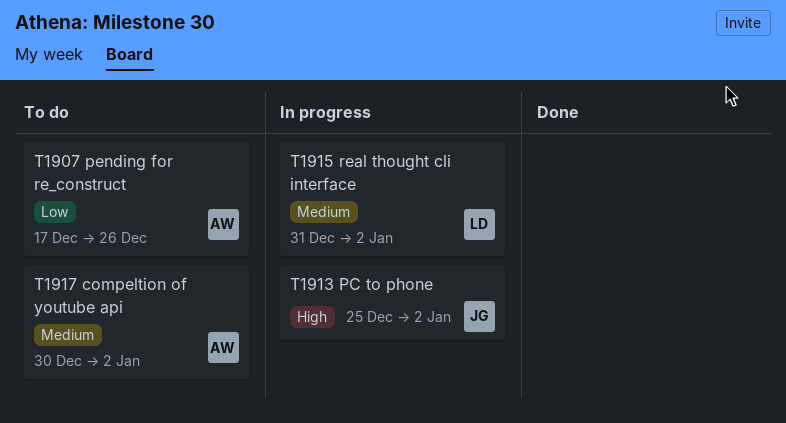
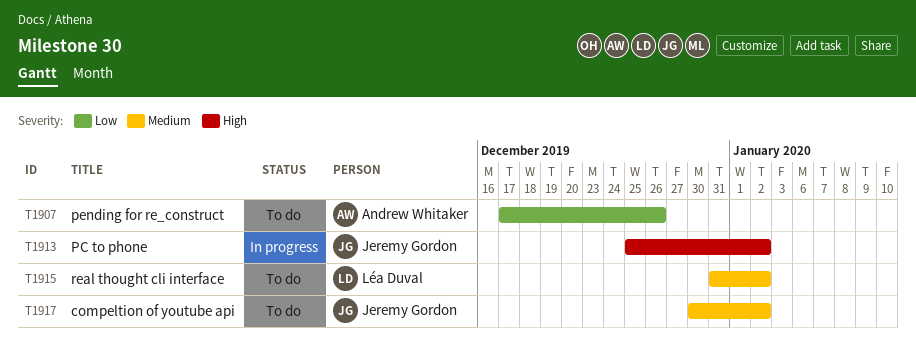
T1915, status: In progress -> To do
T1917, owner: Andrew Whitaker -> Jeremy Gordon

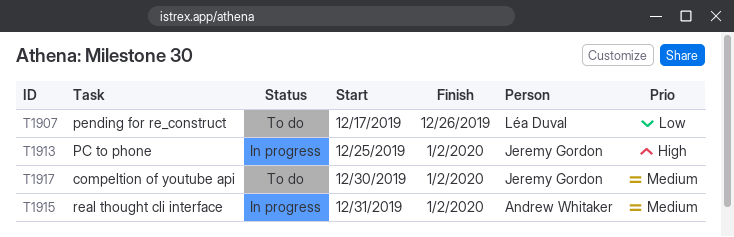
T1907, owner: Andrew Whitaker -> Léa Duval
T1915, status: To do -> In progress
T1915, owner: Léa Duval -> Andrew Whitaker

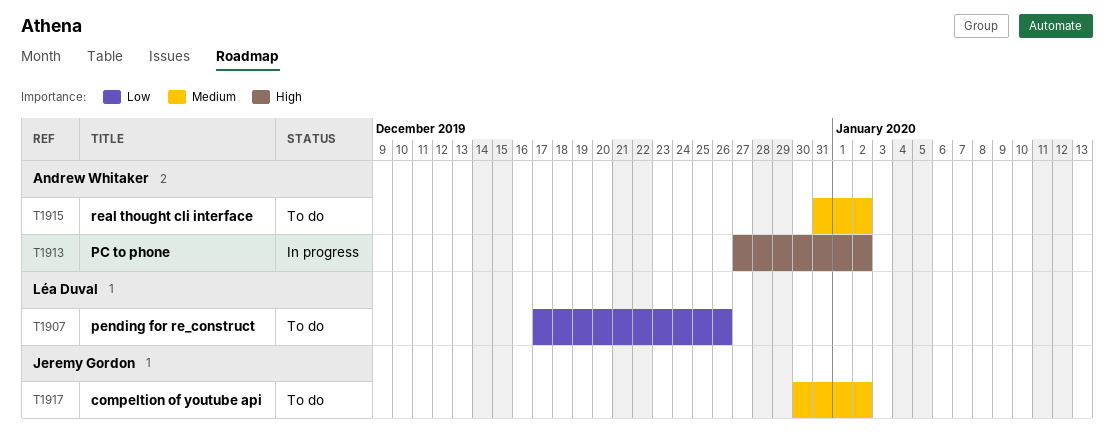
T1913, owner: Jeremy Gordon -> Andrew Whitaker
T1913, start: Dec 25 -> Dec 27
T1915, status: In progress -> To do

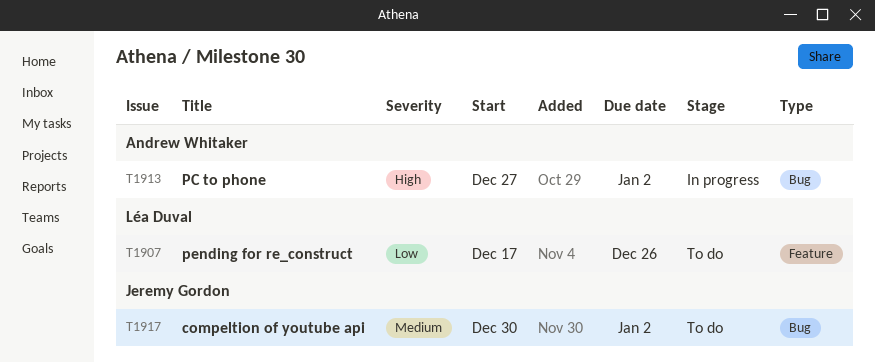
T1915: present -> none

